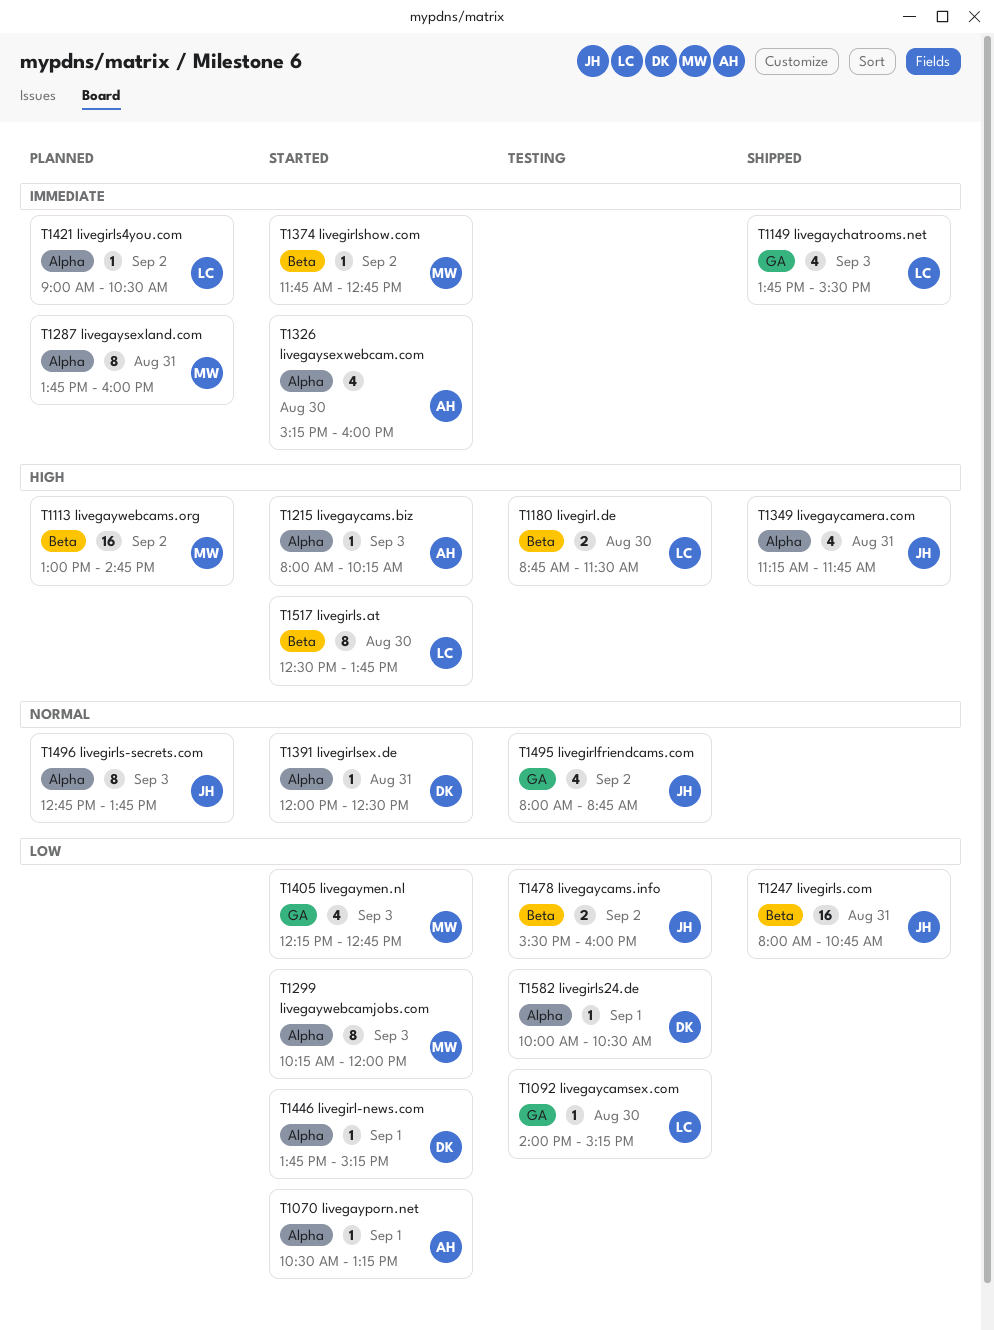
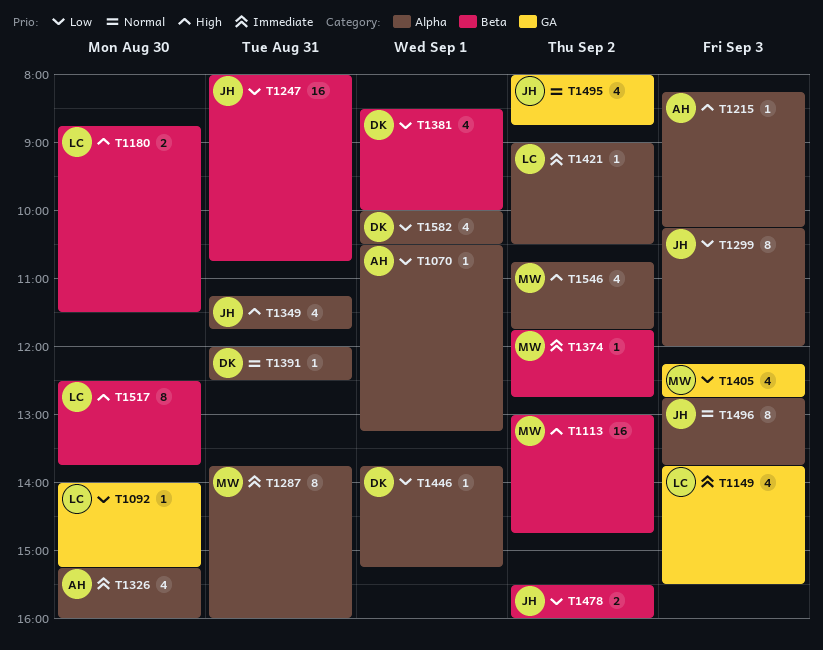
T1215, begins: 08:00 -> 08:15
T1299, owner: MW -> JH
T1381: none -> present
T1546: none -> present
T1582, estimate: 1 -> 4

